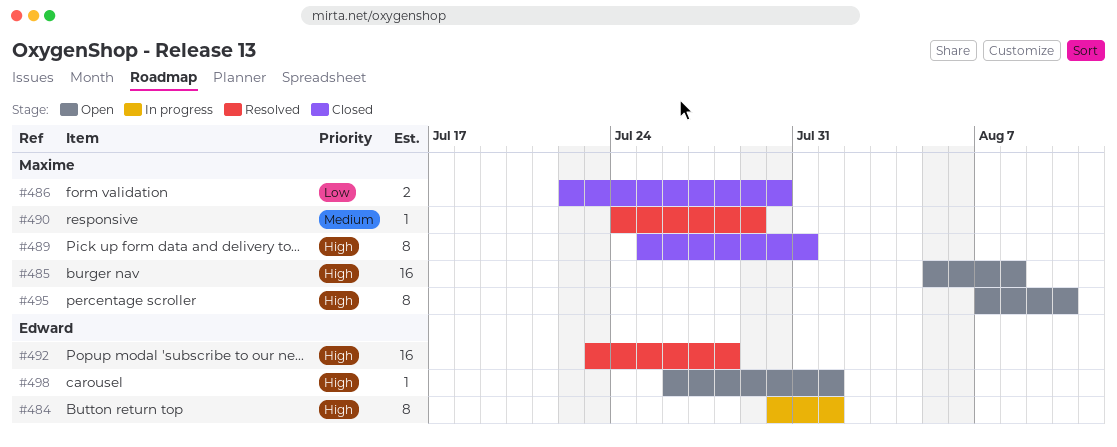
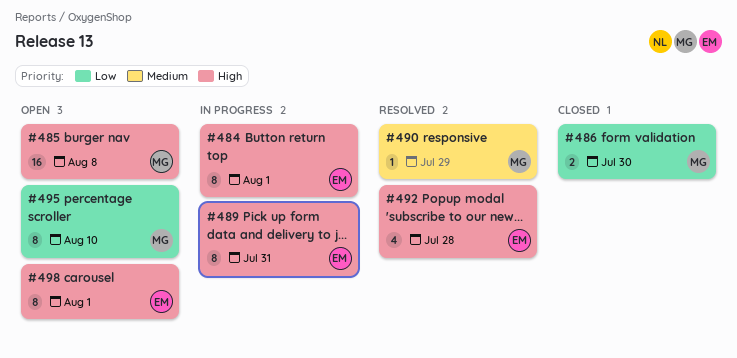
#489, status: Closed -> In progress
#489, owner: Maxime -> Edward
#492, estimate: 16 -> 4
#495, priority: High -> Low
#498, estimate: 1 -> 8

